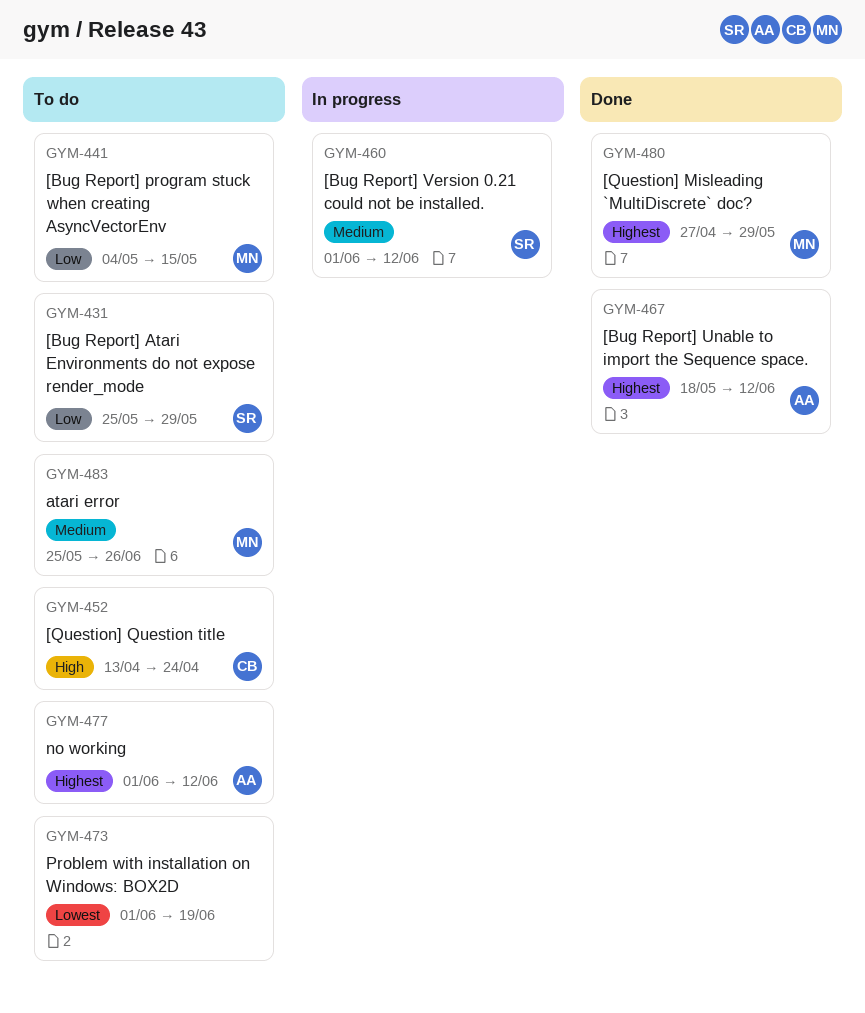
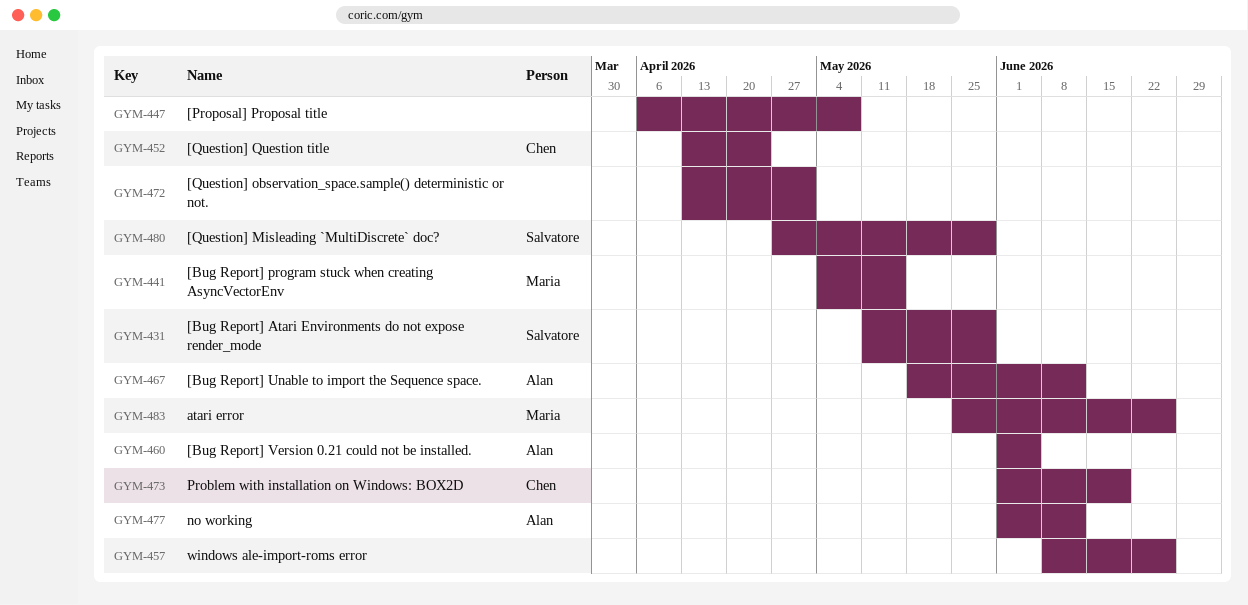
GYM-431, start: May 25 -> May 11
GYM-447: none -> present
GYM-457: none -> present
GYM-460, owner: Salvatore -> Alan
GYM-460, due: Jun 12 -> Jun 5
GYM-472: none -> present
GYM-473, owner: none -> Chen
GYM-480, owner: Maria -> Salvatore

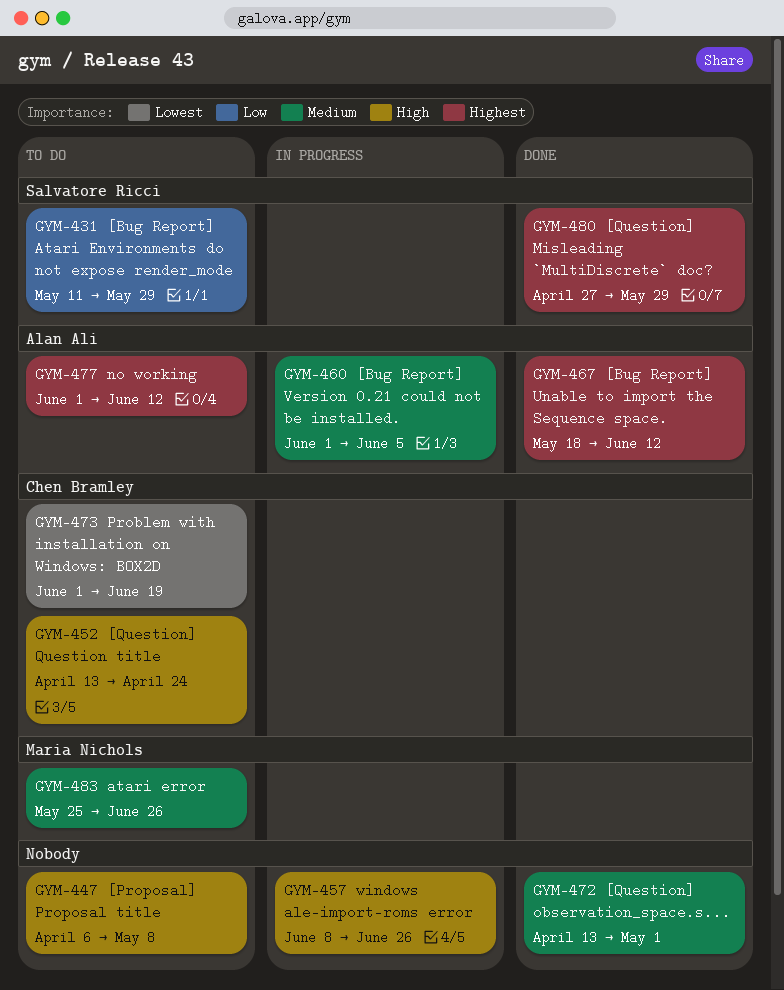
GYM-441: present -> none

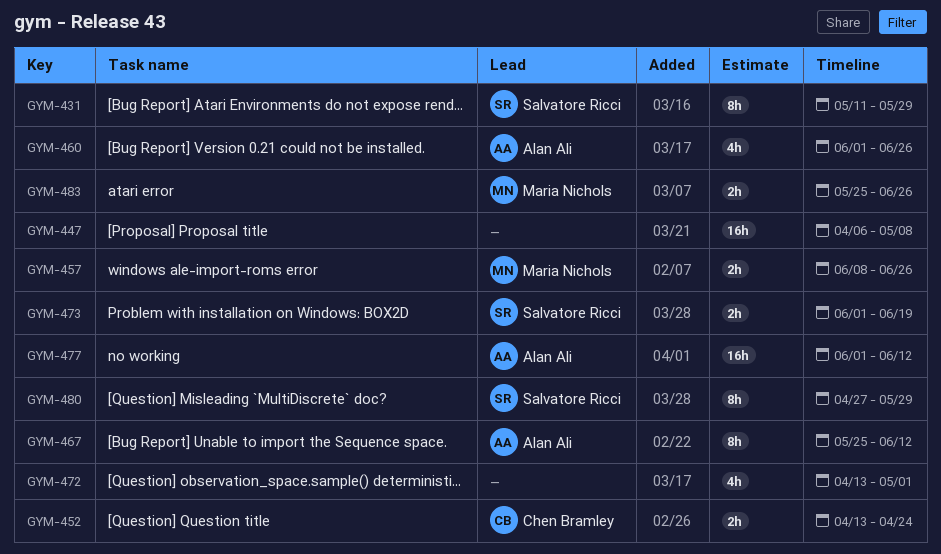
GYM-457, owner: none -> Maria Nichols
GYM-460, due: Jun 5 -> Jun 26
GYM-467, start: May 18 -> May 25
GYM-473, owner: Chen Bramley -> Salvatore Ricci

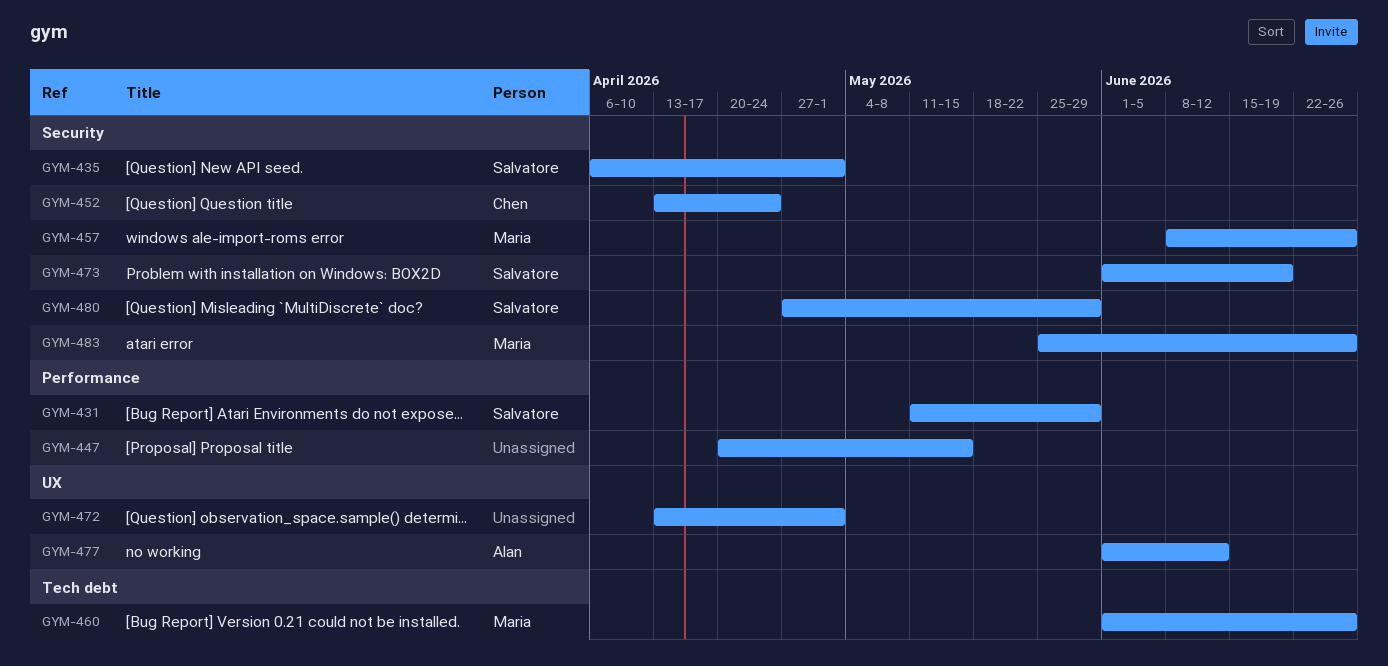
GYM-435: none -> present
GYM-447, start: Apr 6 -> Apr 20
GYM-447, due: May 8 -> May 15
GYM-460, owner: Alan Ali -> Maria Nichols
GYM-467: present -> none

